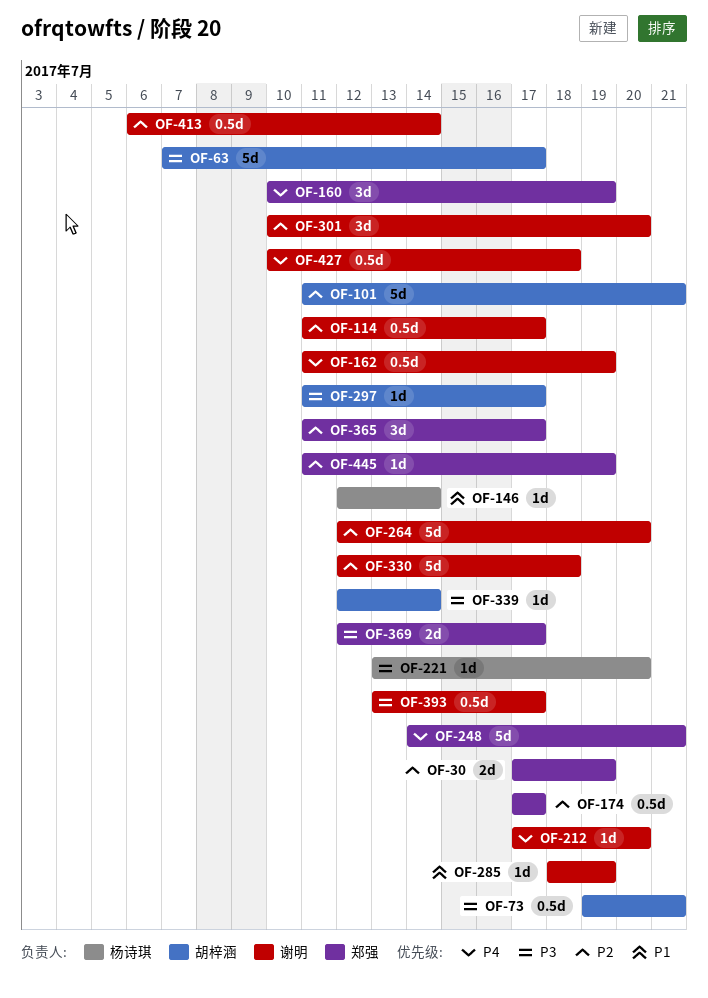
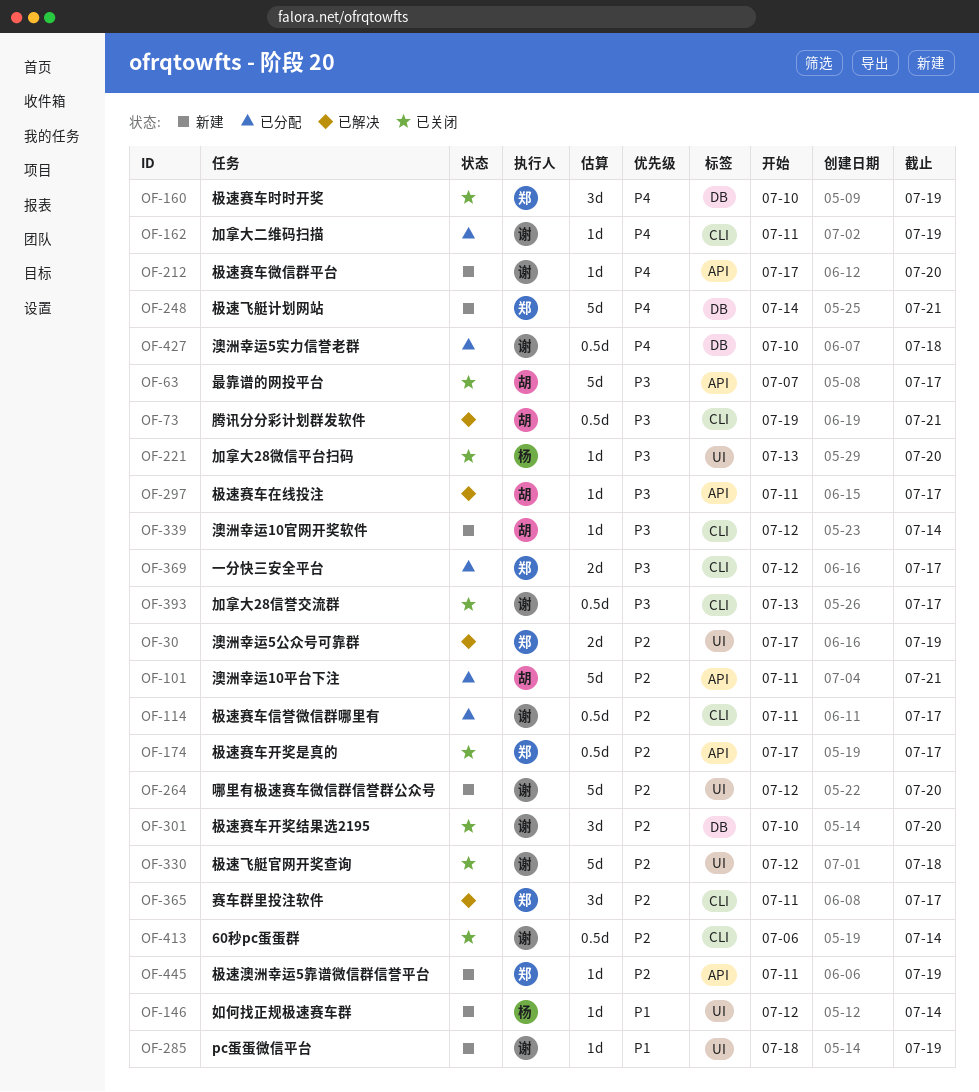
OF-162, estimate: 0.5d -> 1d

